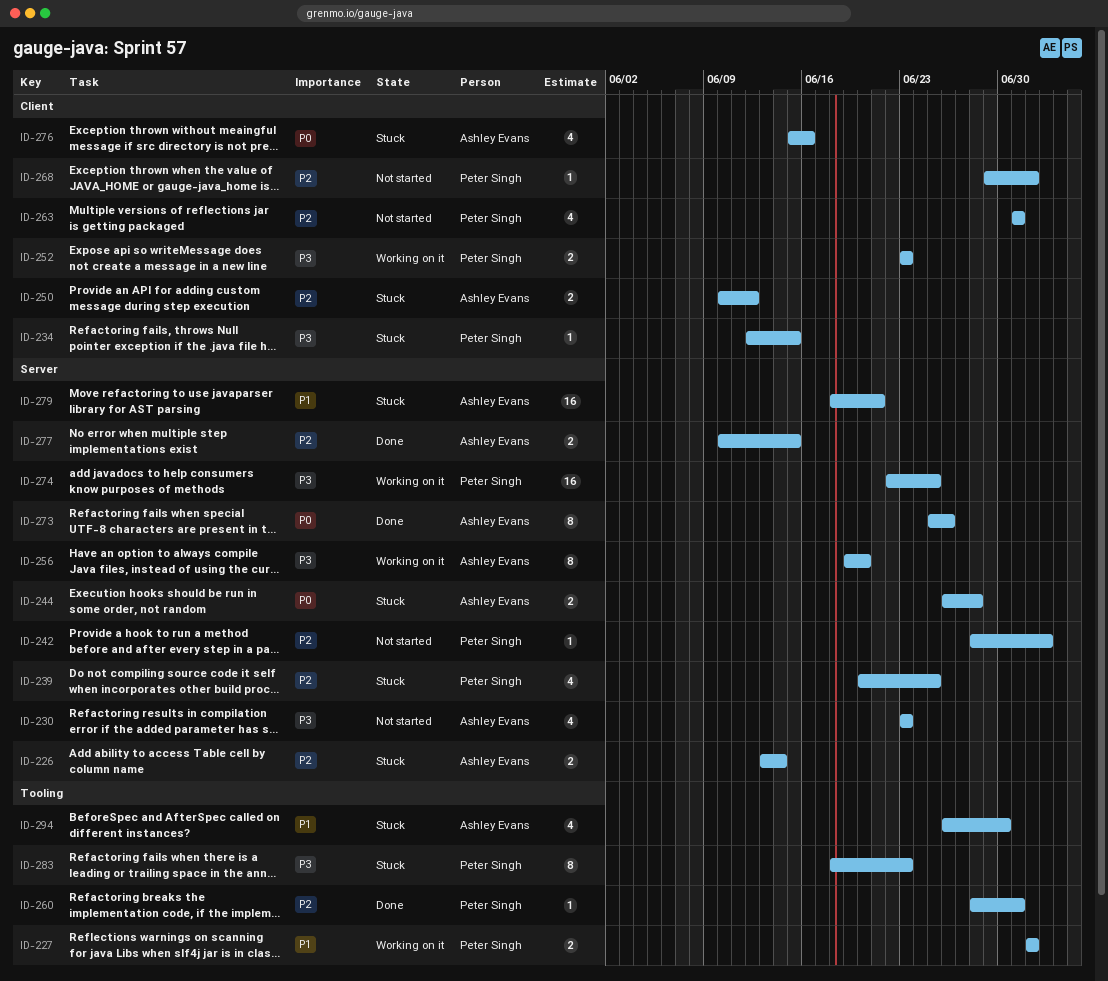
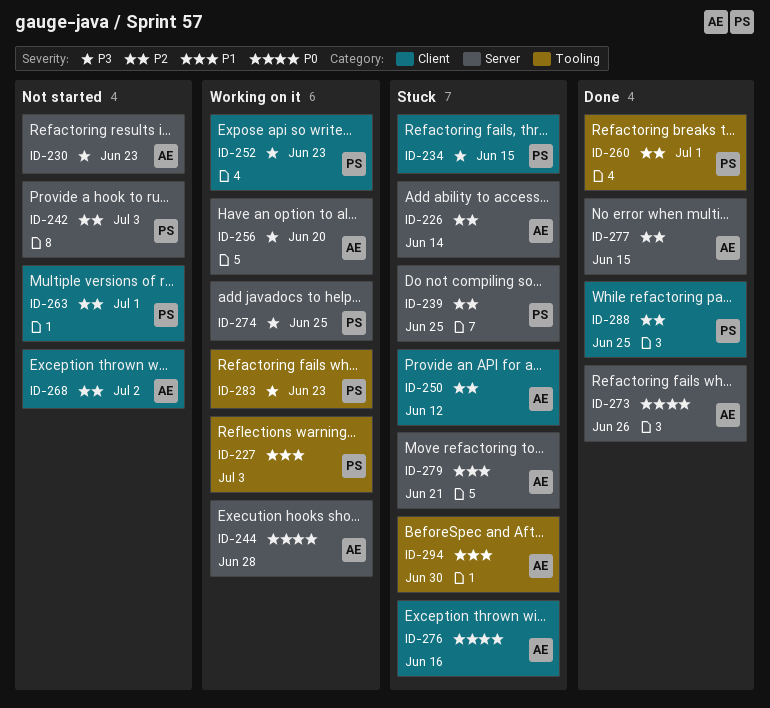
ID-227, due: Jul 2 -> Jul 3
ID-244, status: Stuck -> Working on it
ID-268, owner: Peter Singh -> Ashley Evans
ID-283, status: Stuck -> Working on it
ID-288: none -> present

